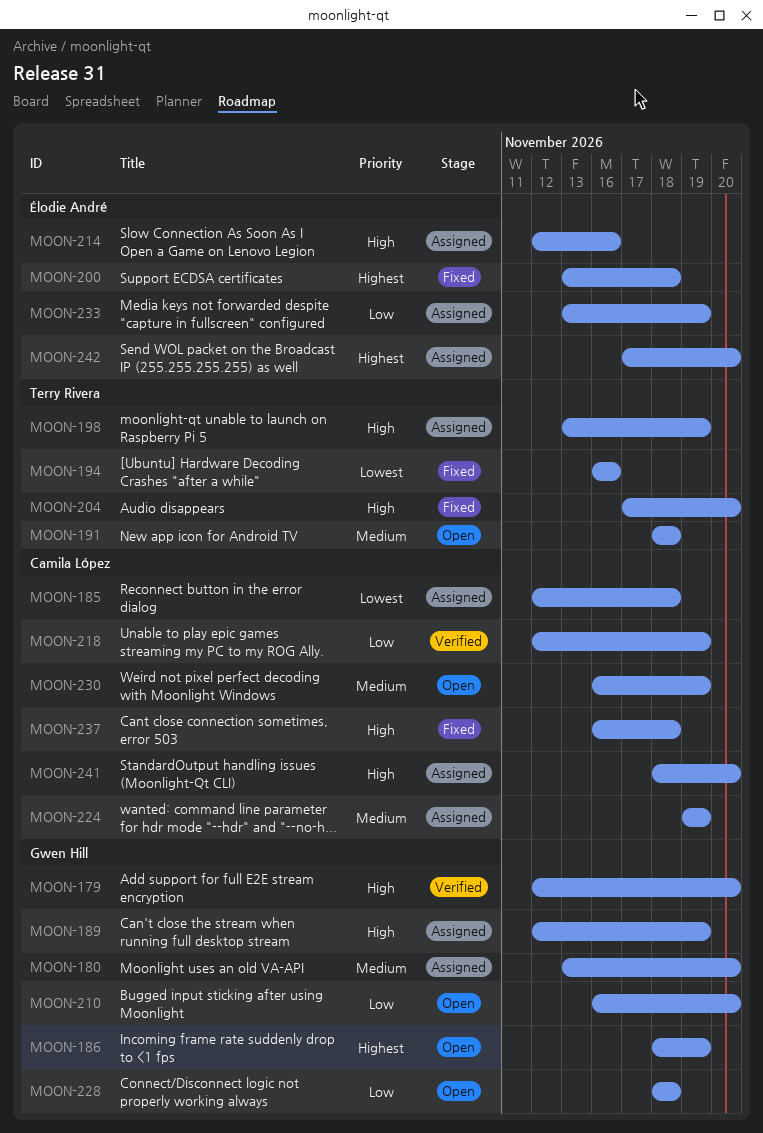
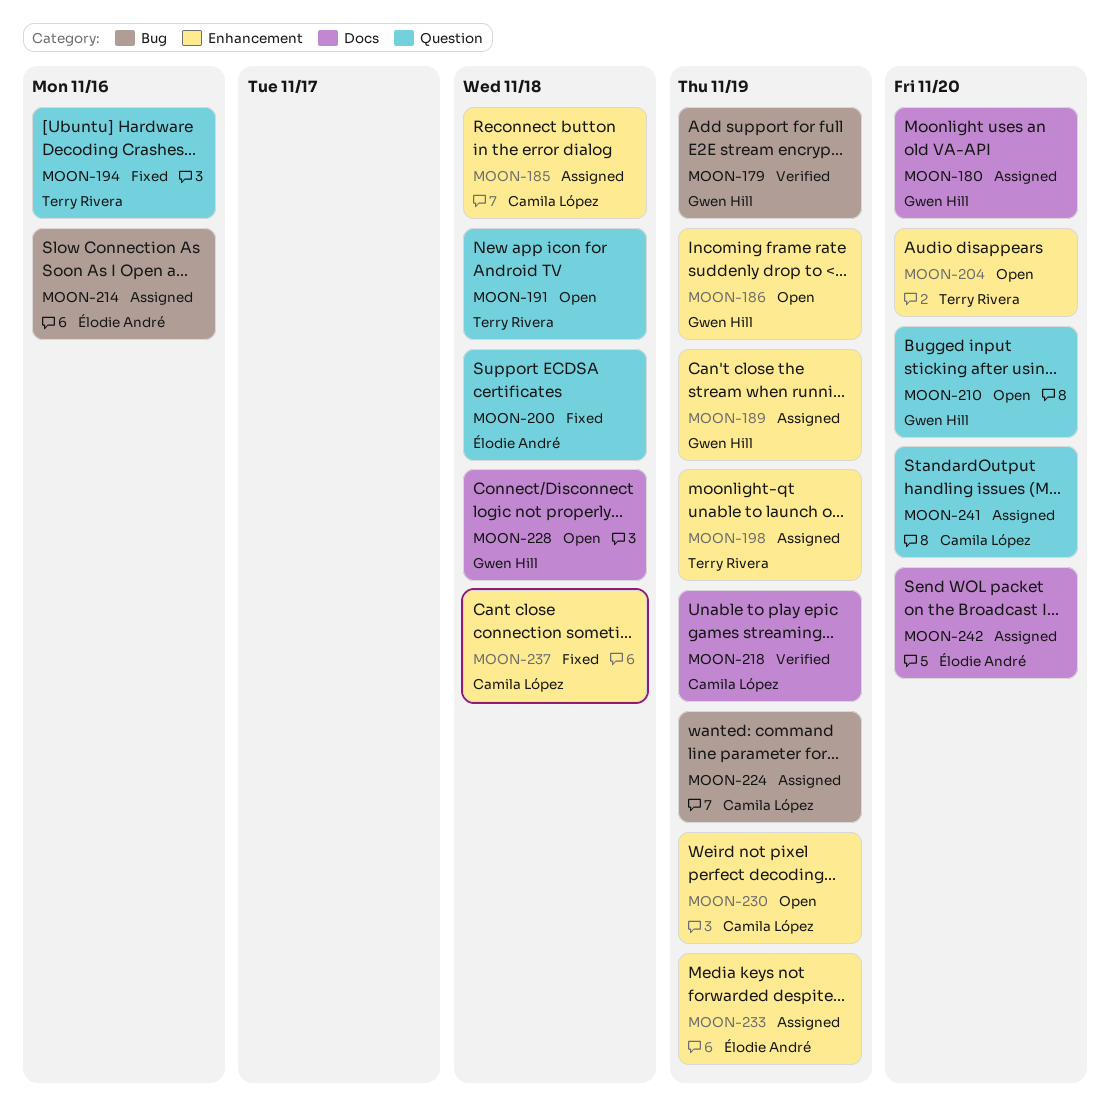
MOON-179, due: Nov 20 -> Nov 19
MOON-204, status: Fixed -> Open

